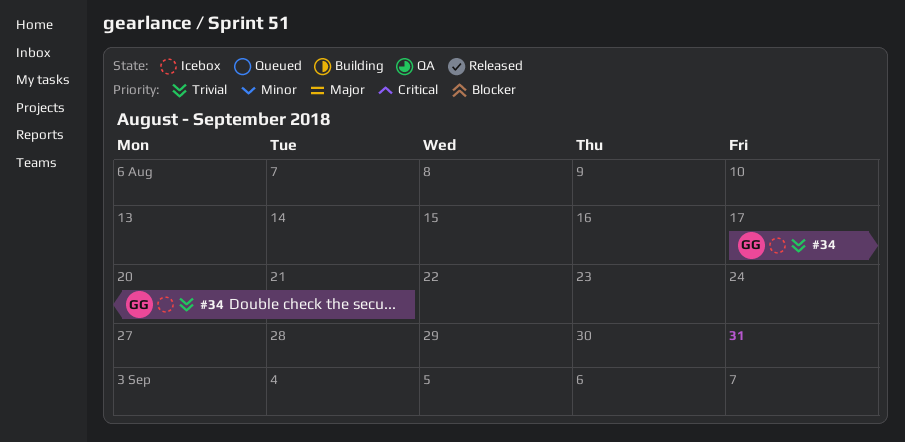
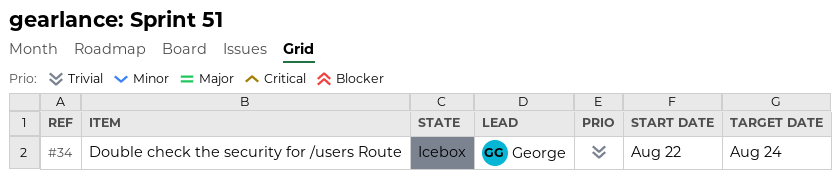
#34, start: Aug 17 -> Aug 22
#34, due: Aug 21 -> Aug 24

